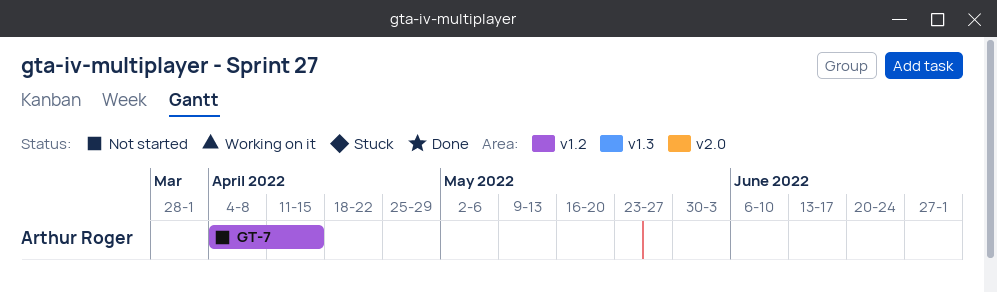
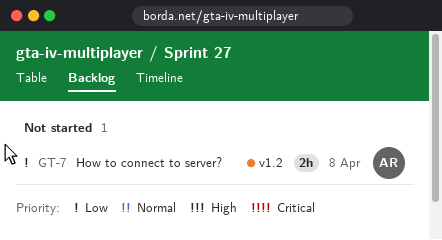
GT-7, due: Apr 15 -> Apr 8

